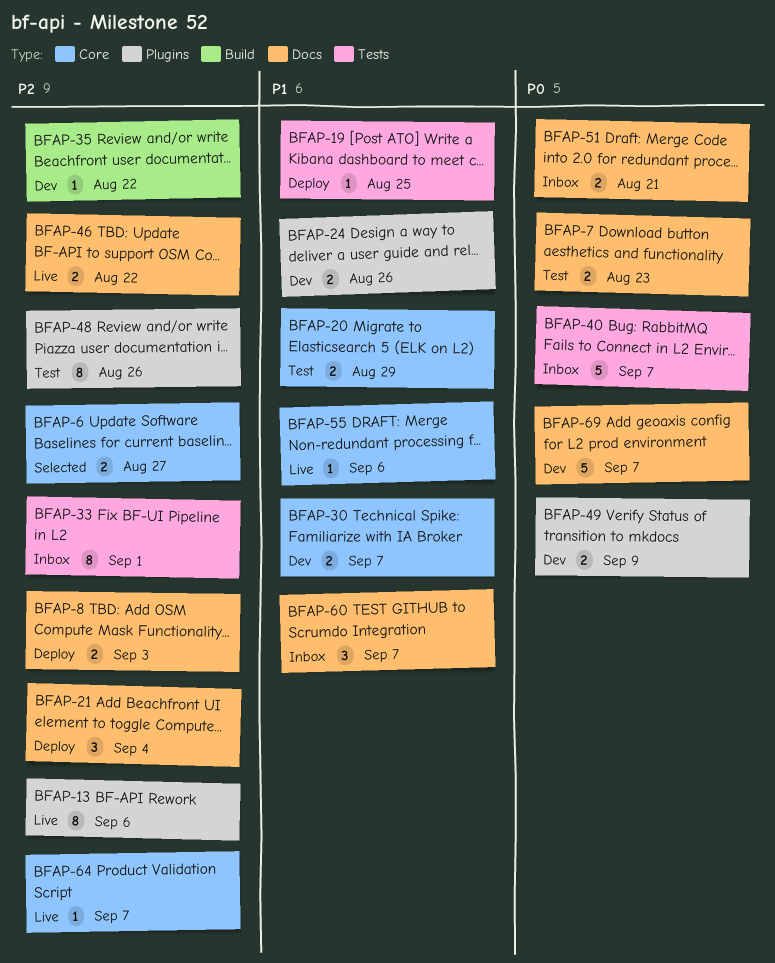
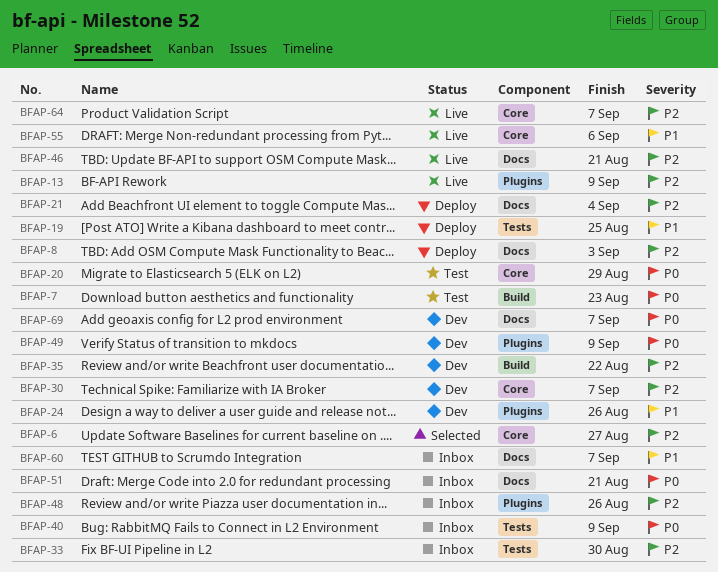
BFAP-7, label: Docs -> Build
BFAP-13, due: Sep 6 -> Sep 9
BFAP-20, priority: P1 -> P0
BFAP-30, priority: P1 -> P2
BFAP-33, due: Sep 1 -> Aug 30
BFAP-40, due: Sep 7 -> Sep 9
BFAP-46, due: Aug 22 -> Aug 21
BFAP-48, status: Test -> Inbox

